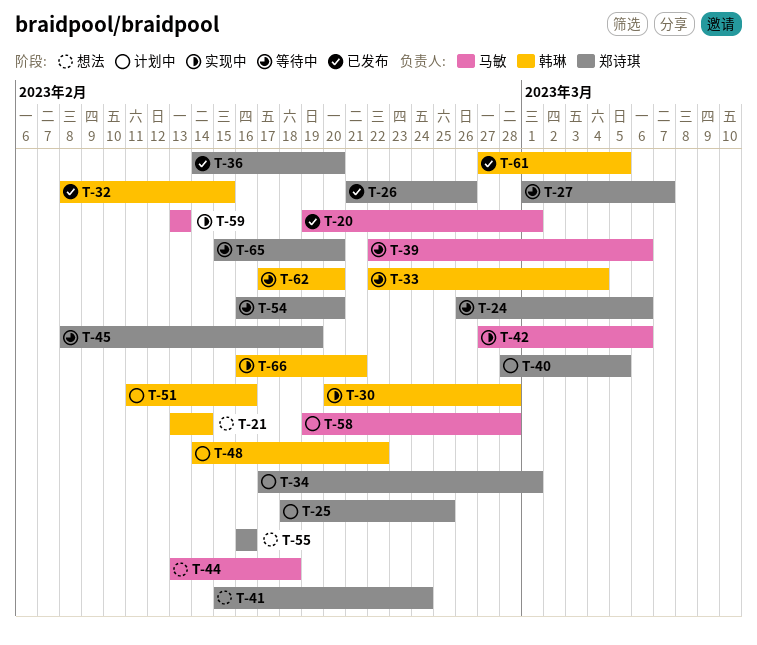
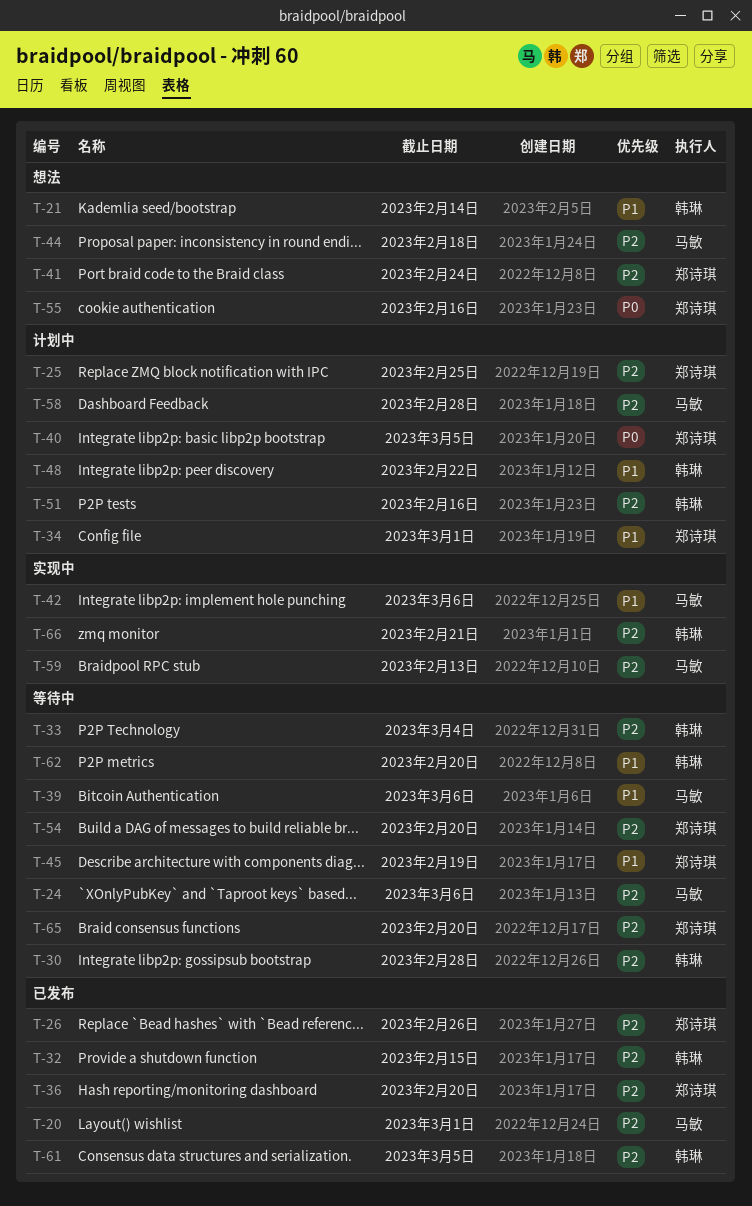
T-24, owner: 郑诗琪 -> 马敏
T-27: present -> none
T-30, status: 实现中 -> 等待中

